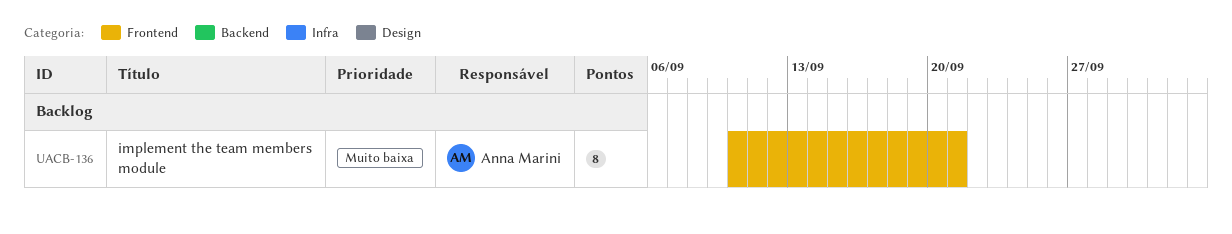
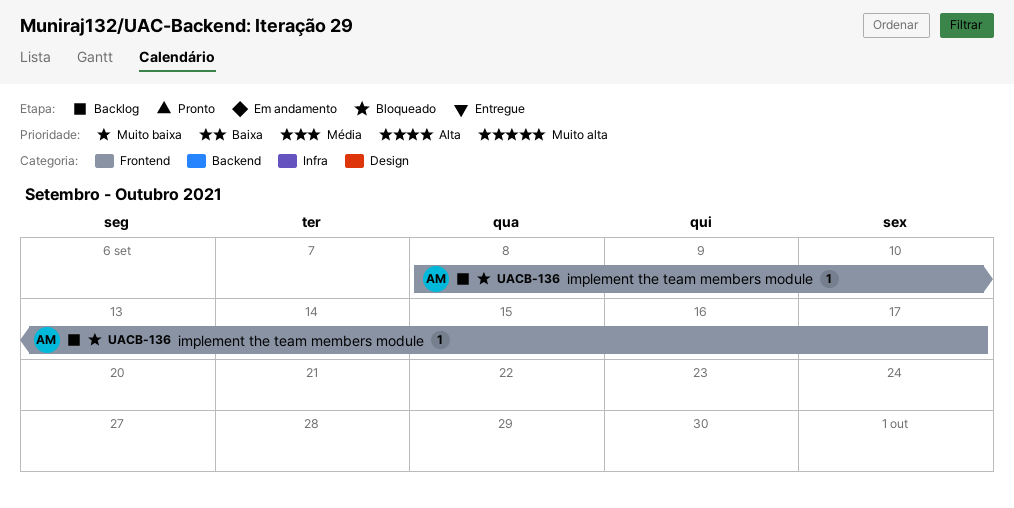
UACB-136, estimate: 8 -> 1
UACB-136, start: Sep 10 -> Sep 8
UACB-136, due: Sep 21 -> Sep 17

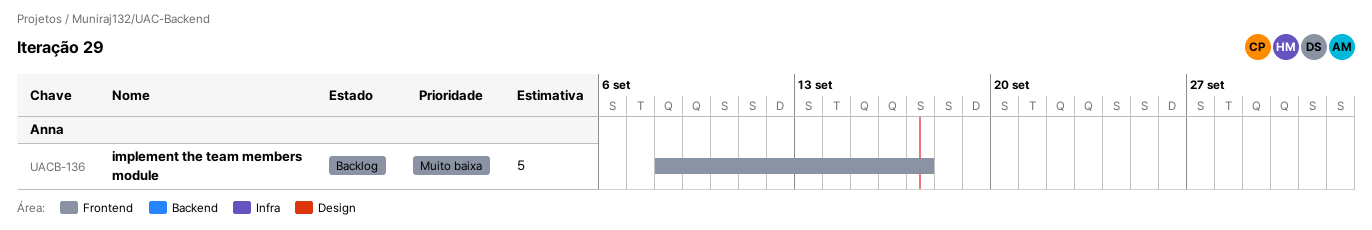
UACB-136, estimate: 1 -> 5

